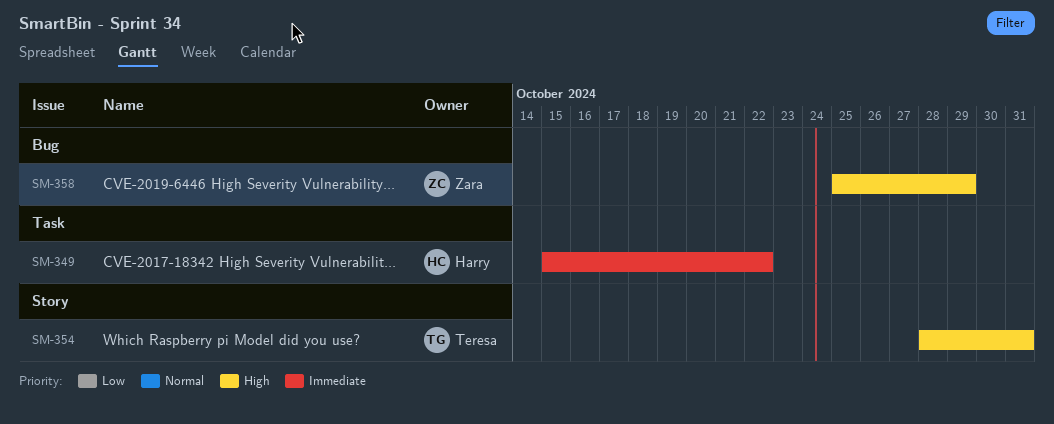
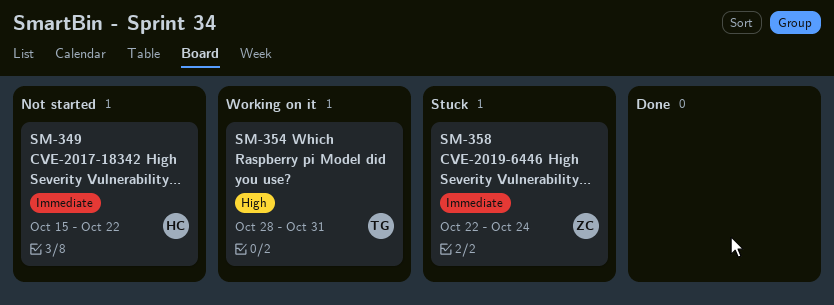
SM-358, priority: High -> Immediate
SM-358, start: Oct 25 -> Oct 22
SM-358, due: Oct 29 -> Oct 24

